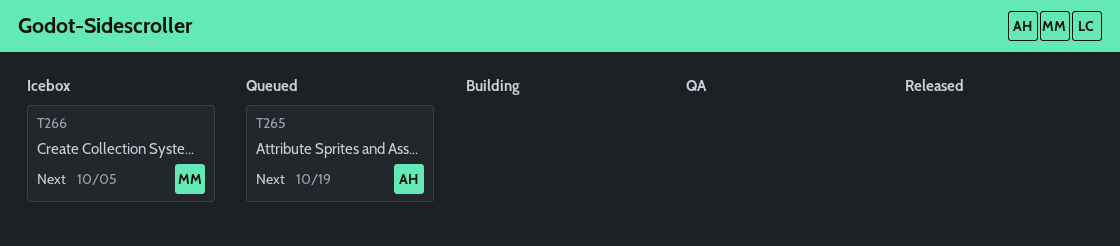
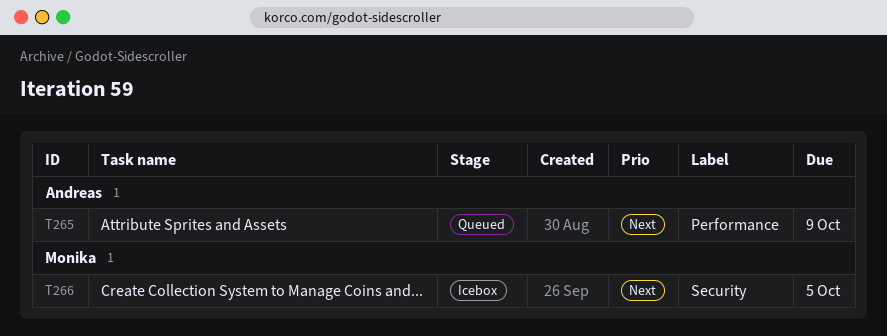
T265, due: Oct 19 -> Oct 9

